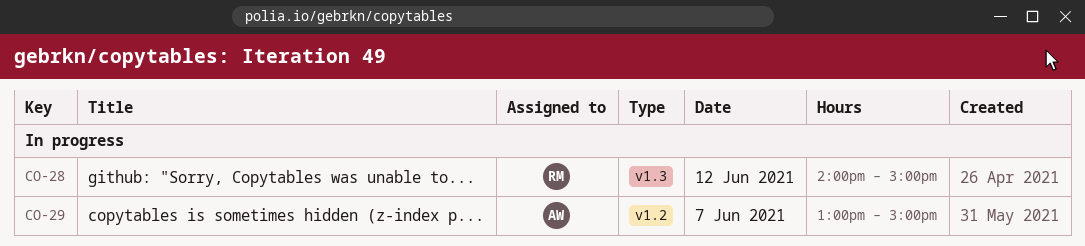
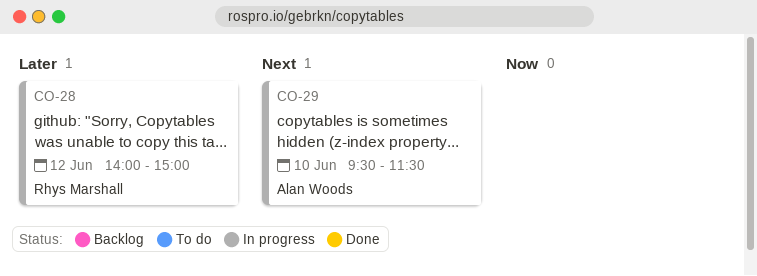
CO-29, day: Jun 7 -> Jun 10
CO-29, begins: 13:00 -> 09:30
CO-29, ends: 15:00 -> 11:30

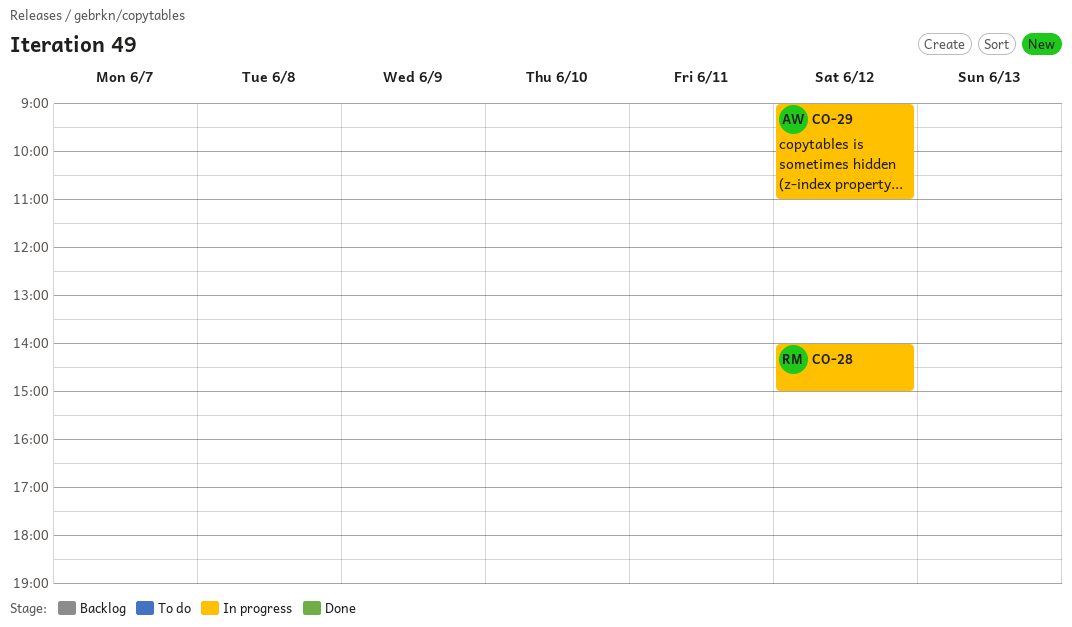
CO-29, day: Jun 10 -> Jun 12
CO-29, begins: 09:30 -> 09:00
CO-29, ends: 11:30 -> 11:00

